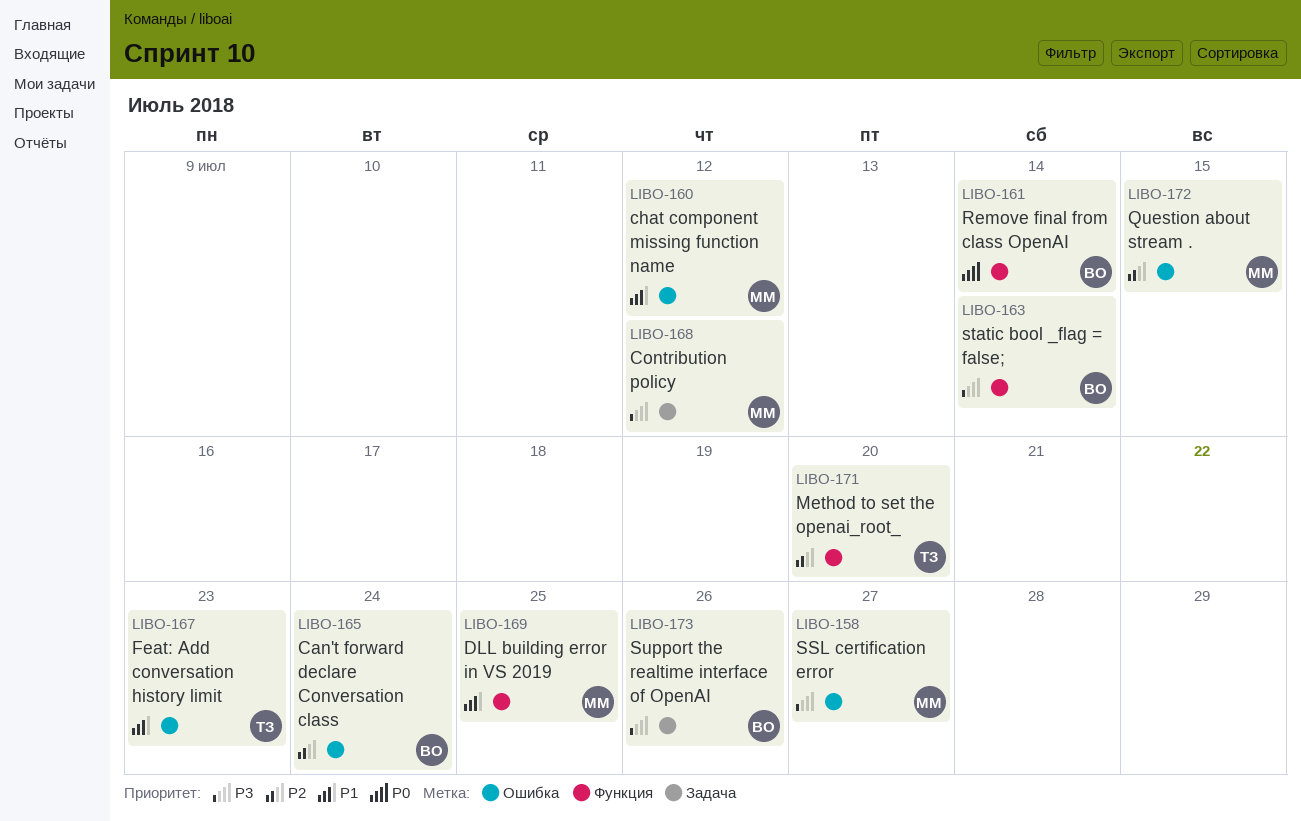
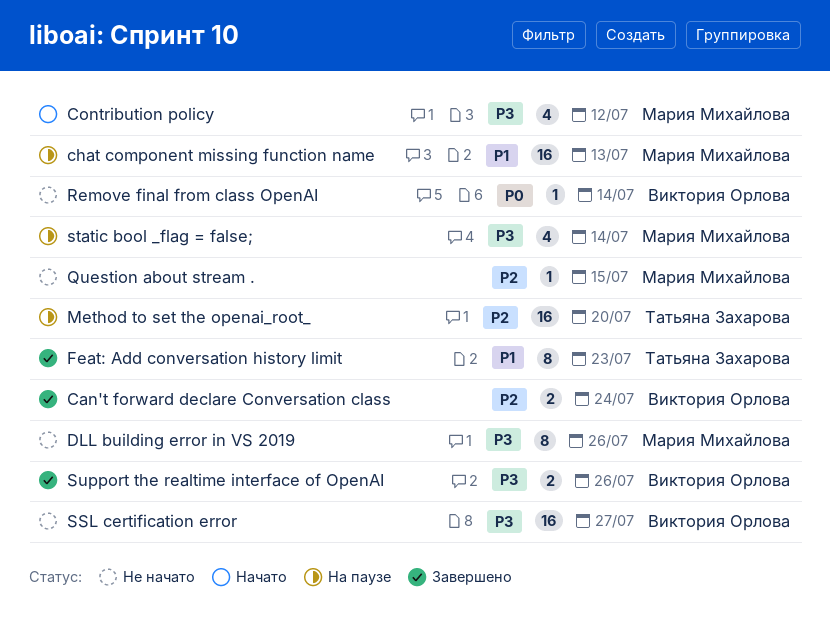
chat component missing function name, due: Jul 12 -> Jul 13
DLL building error in VS 2019, priority: P1 -> P3
DLL building error in VS 2019, due: Jul 25 -> Jul 26
SSL certification error, owner: Мария Михайлова -> Виктория Орлова
static bool _flag = false;, owner: Виктория Орлова -> Мария Михайлова

